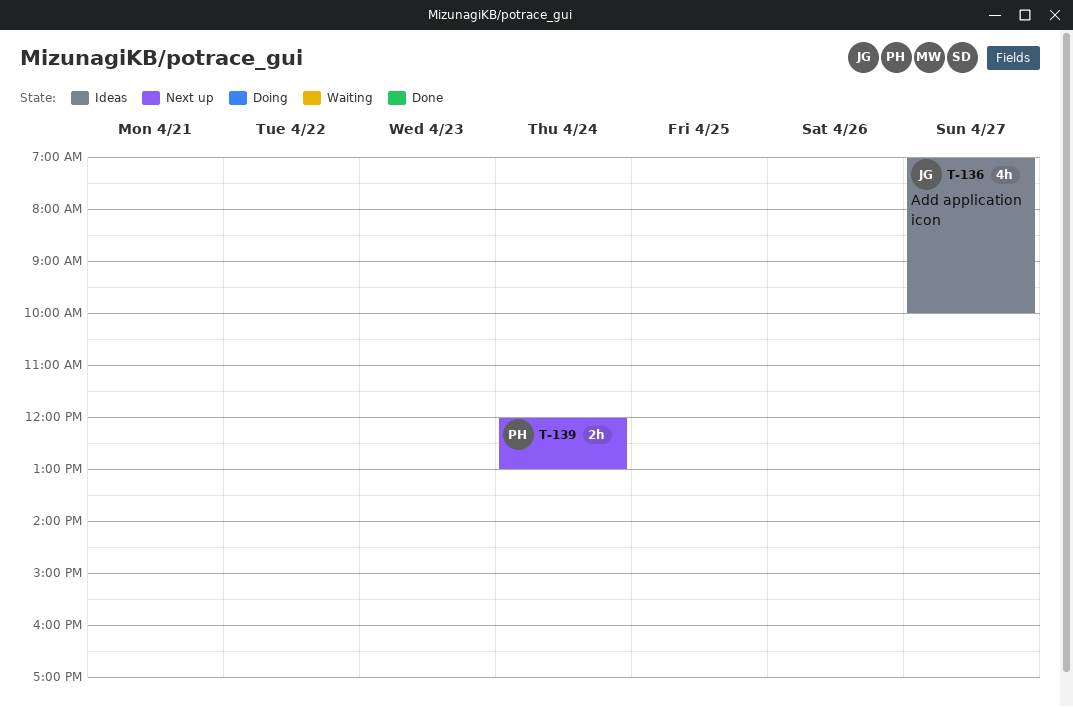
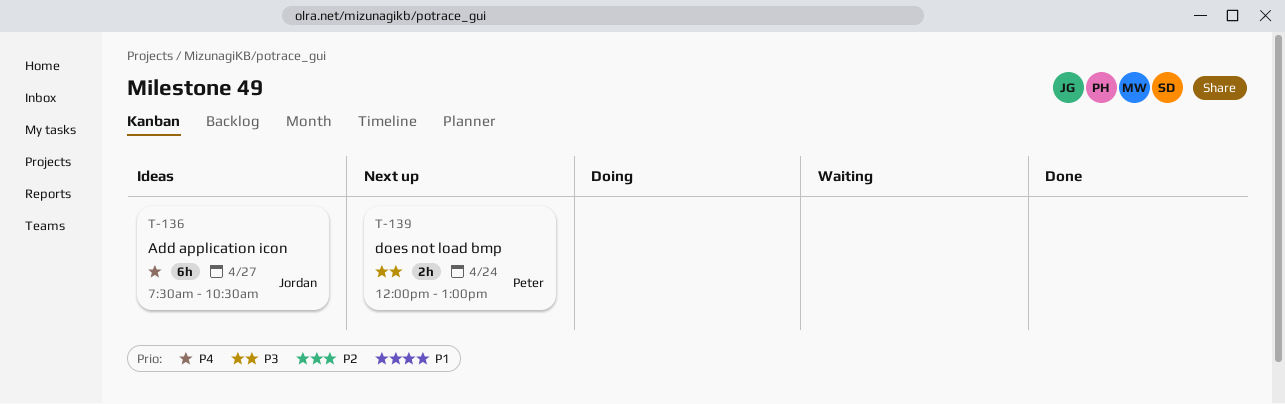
T-136, estimate: 4h -> 6h
T-136, begins: 07:00 -> 07:30
T-136, ends: 10:00 -> 10:30

